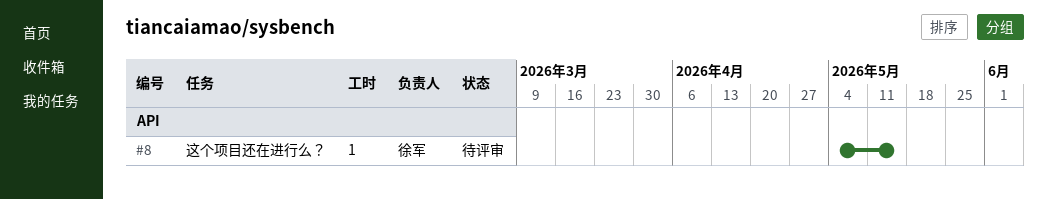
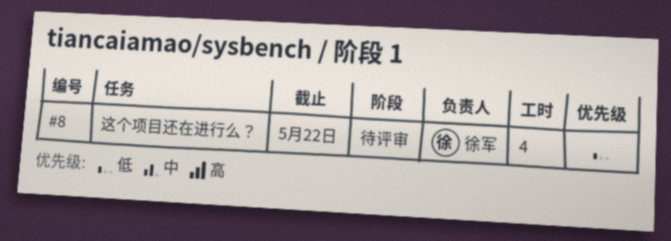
#8, estimate: 1 -> 4
#8, due: May 15 -> May 22

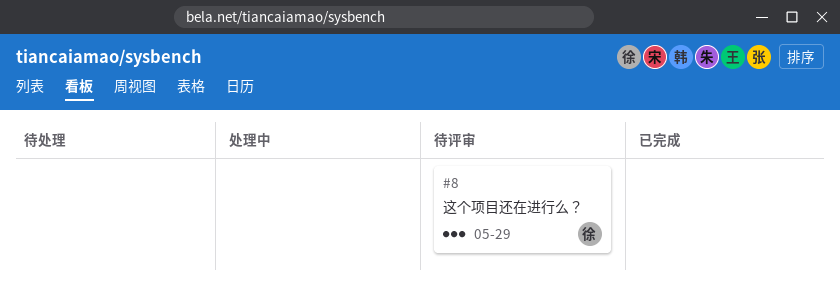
#8, estimate: 4 -> 3
#8, due: May 22 -> May 29

